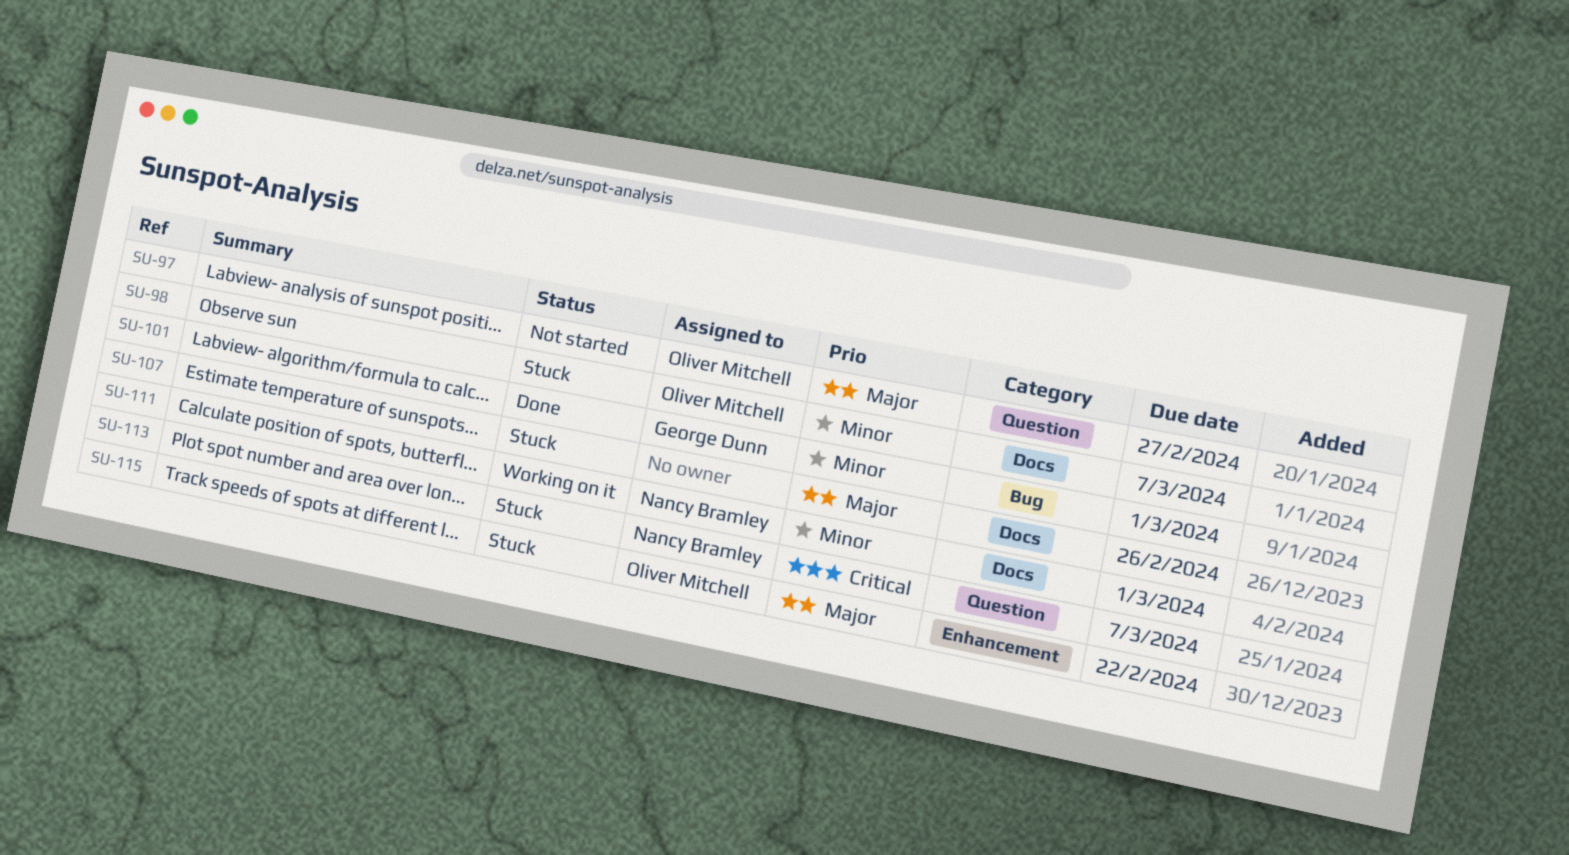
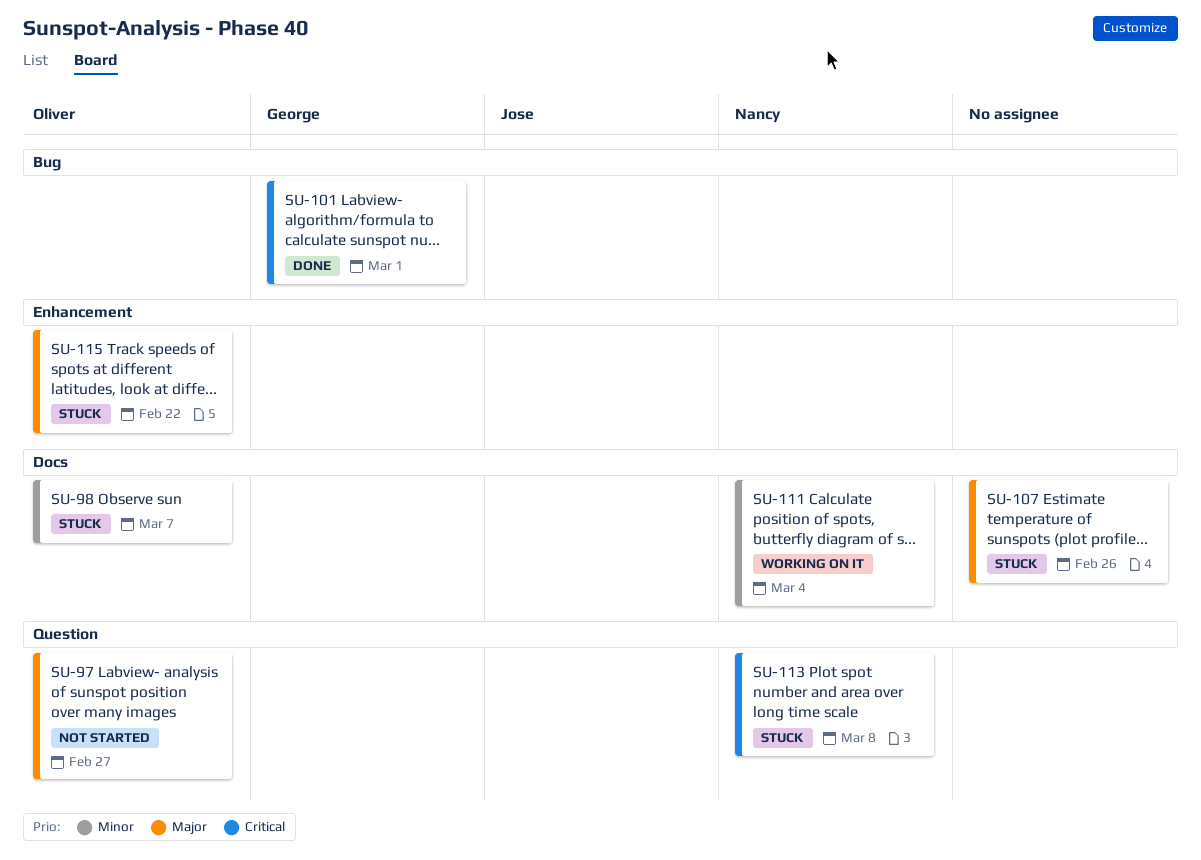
SU-101, priority: Minor -> Critical
SU-111, due: Mar 1 -> Mar 4
SU-113, due: Mar 7 -> Mar 8

